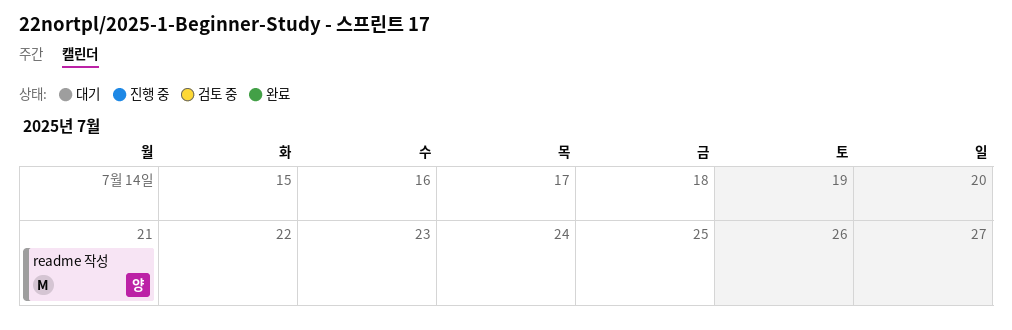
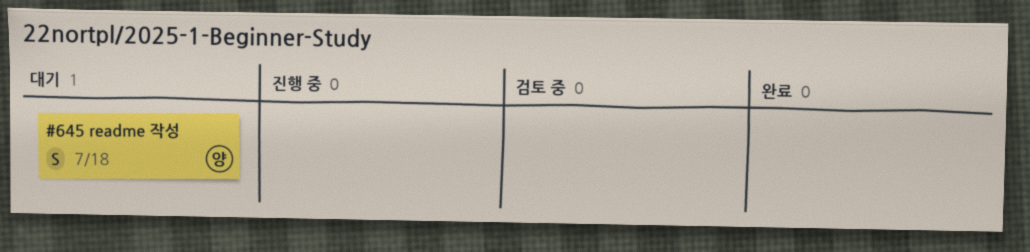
readme 작성, estimate: M -> S
readme 작성, due: Jul 21 -> Jul 18

